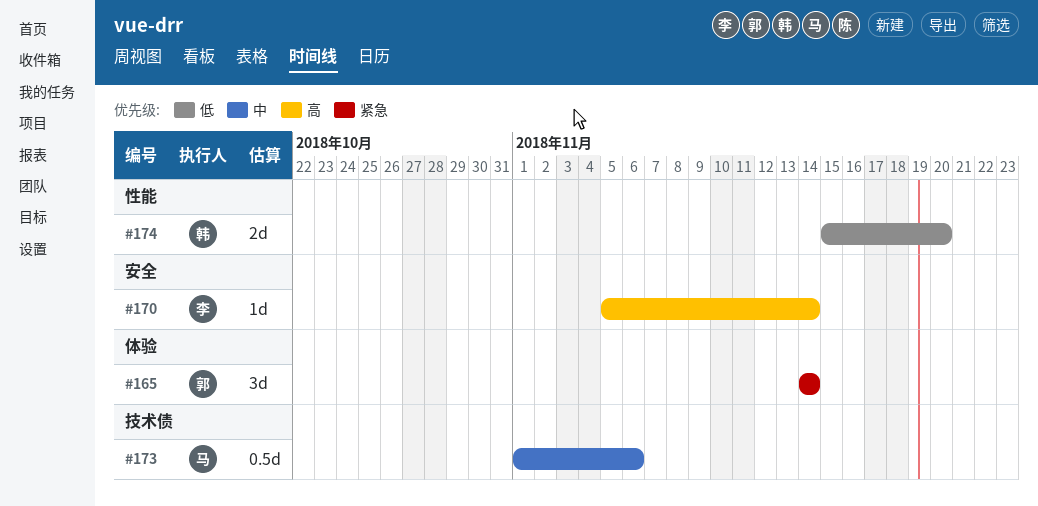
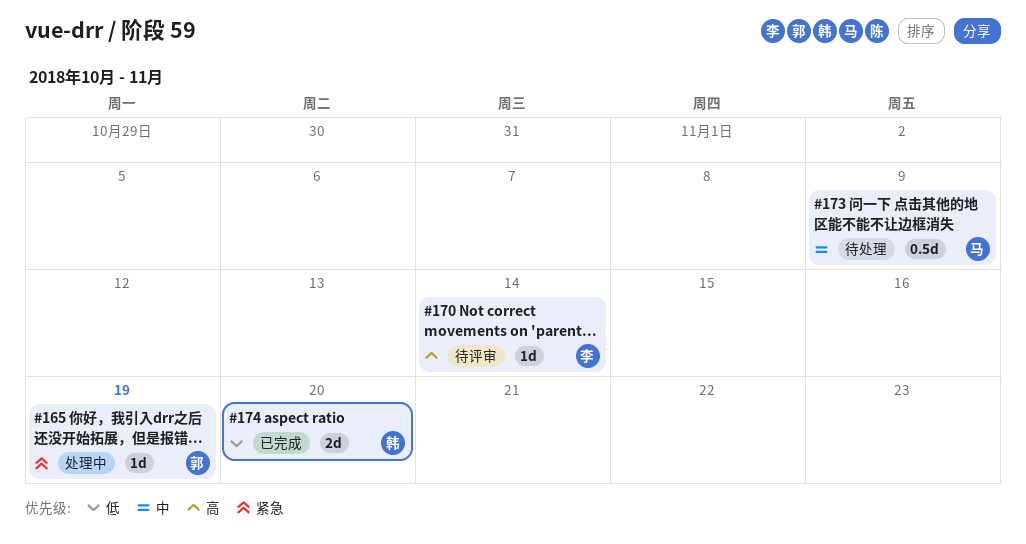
#165, estimate: 3d -> 1d
#165, due: Nov 14 -> Nov 19
#173, due: Nov 6 -> Nov 9

